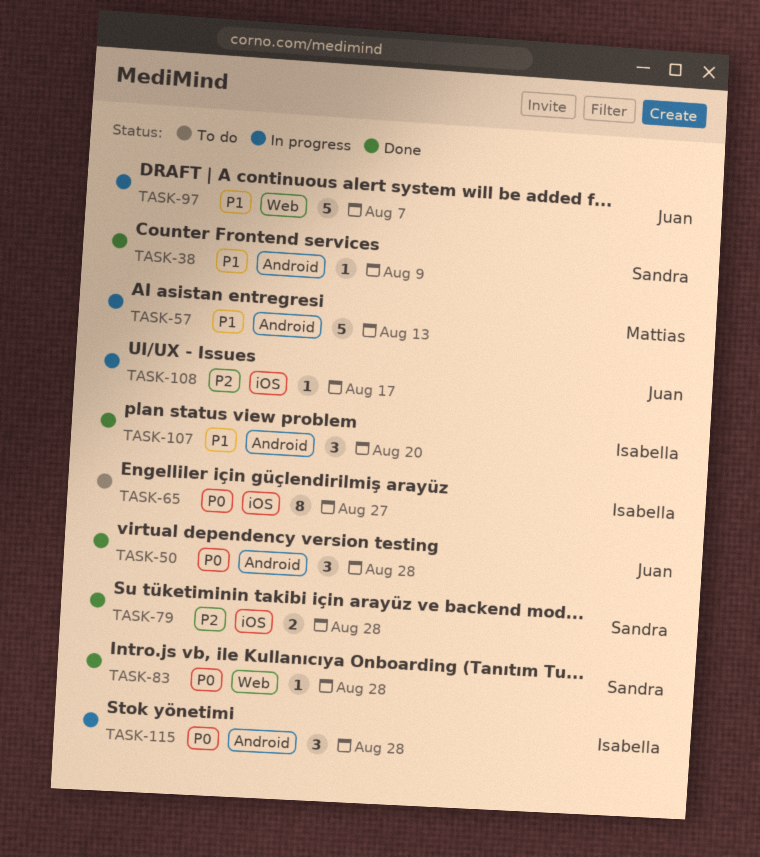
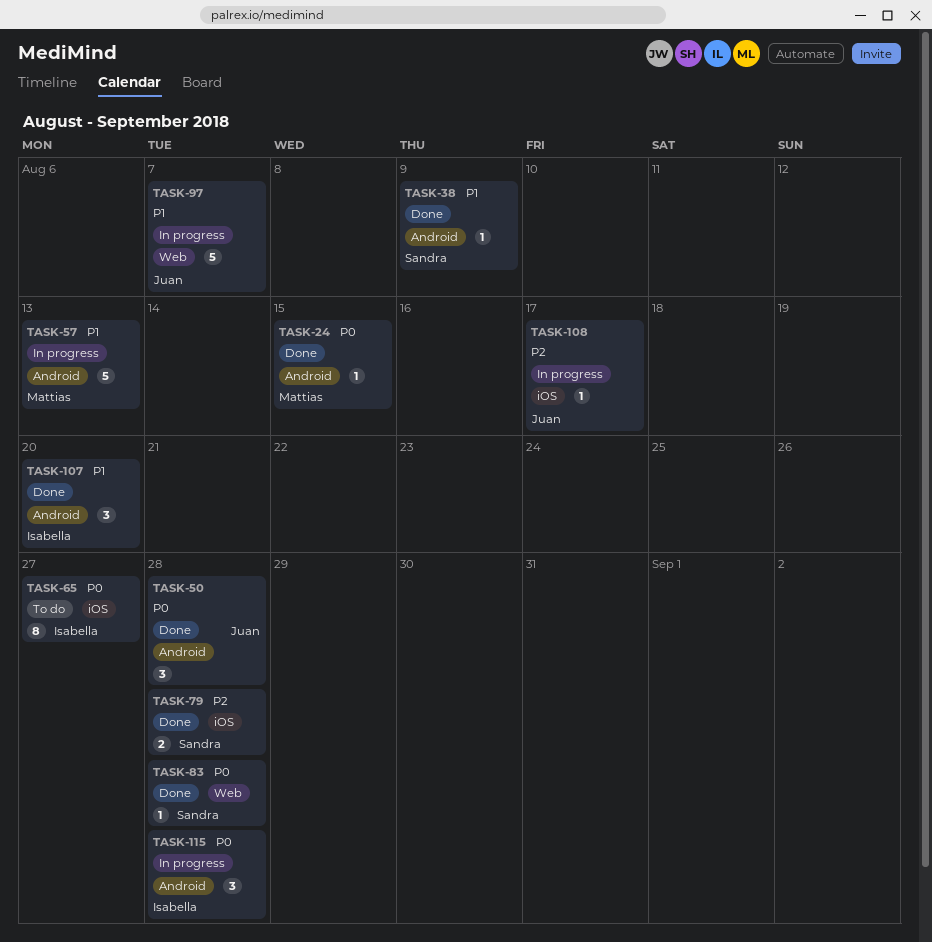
TASK-24: none -> present

